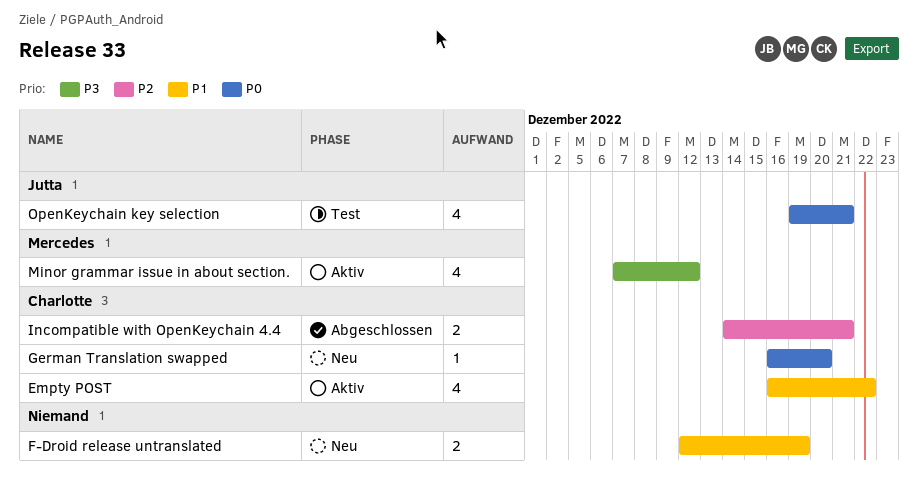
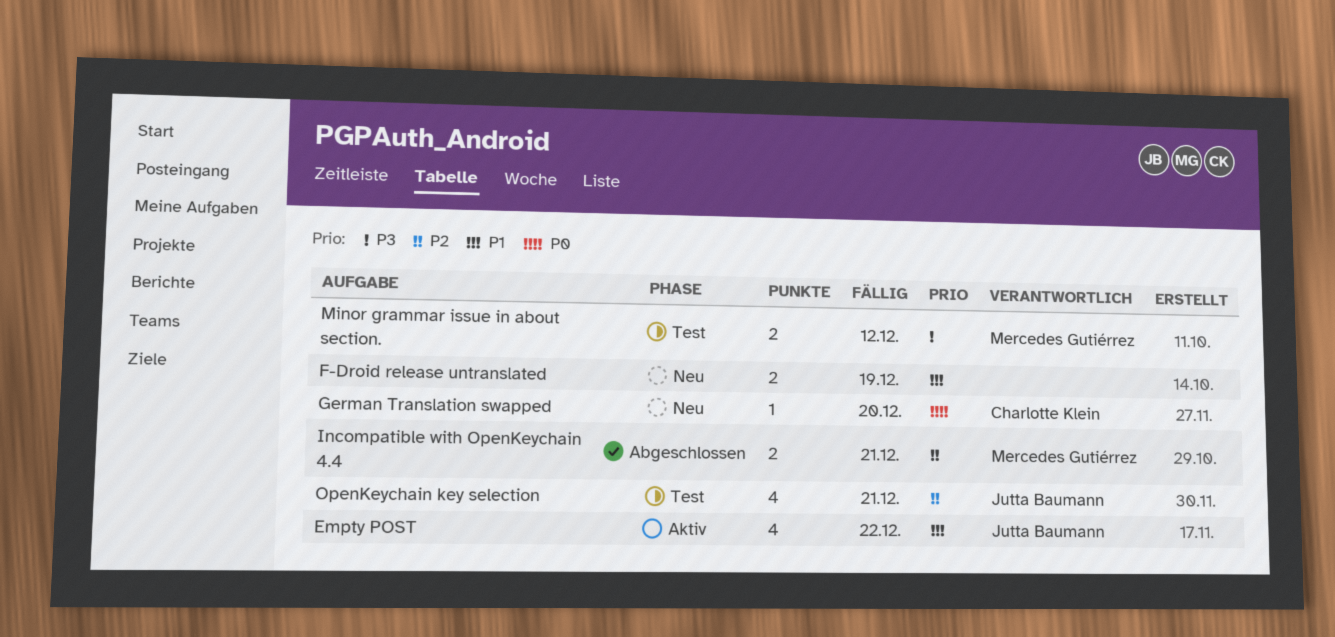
Empty POST, owner: Charlotte Klein -> Jutta Baumann
Incompatible with OpenKeychain 4.4, owner: Charlotte Klein -> Mercedes Gutiérrez
Minor grammar issue in about section., status: Aktiv -> Test
Minor grammar issue in about section., estimate: 4 -> 2
OpenKeychain key selection, priority: P0 -> P2

